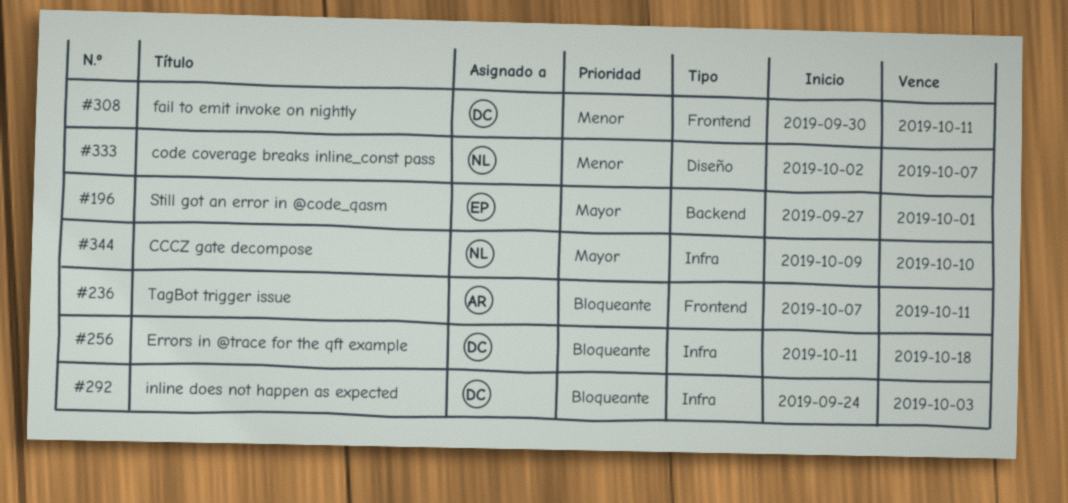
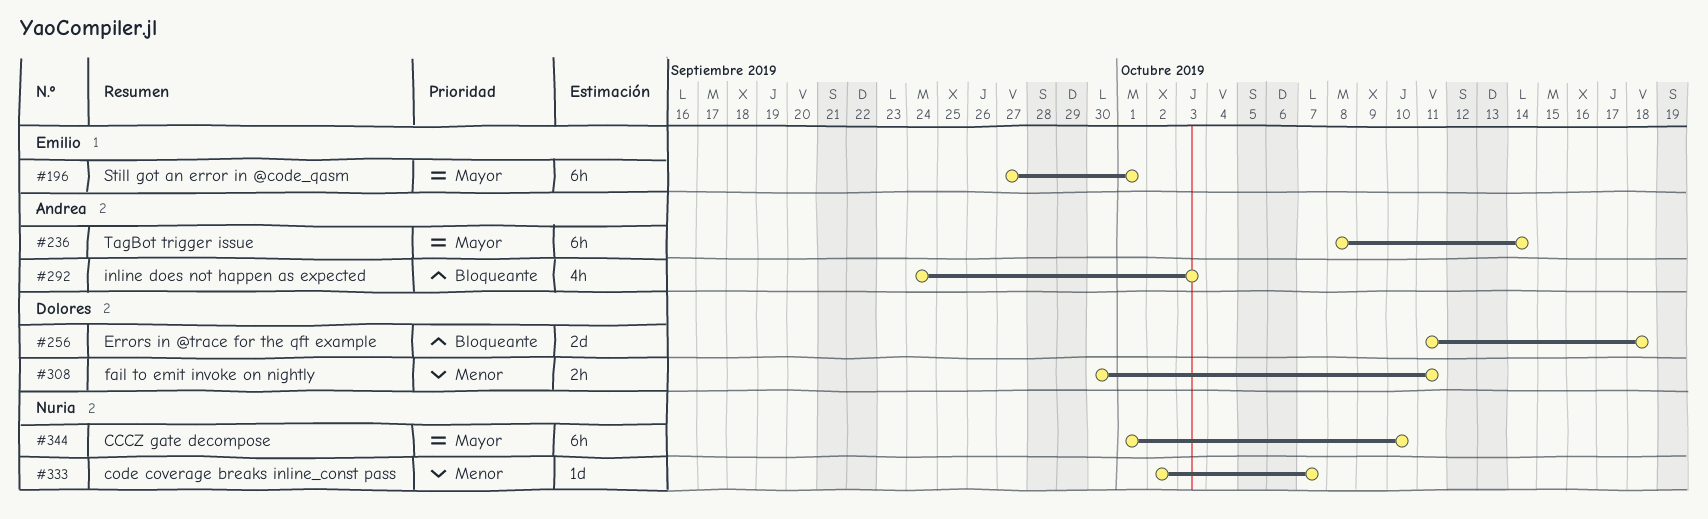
#236, priority: Bloqueante -> Mayor
#236, start: Oct 7 -> Oct 8
#236, due: Oct 11 -> Oct 14
#292, owner: Dolores -> Andrea
#344, start: Oct 9 -> Oct 1

